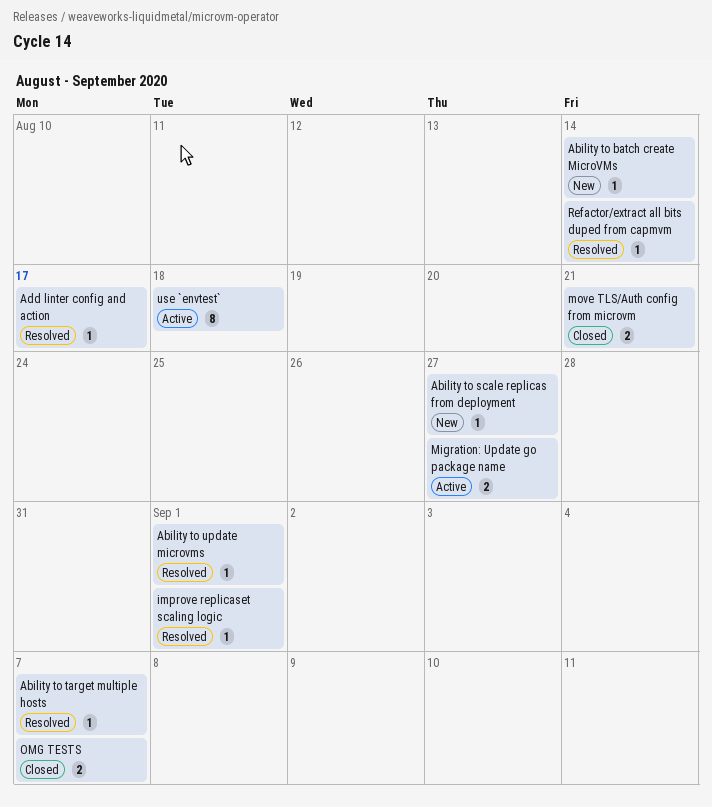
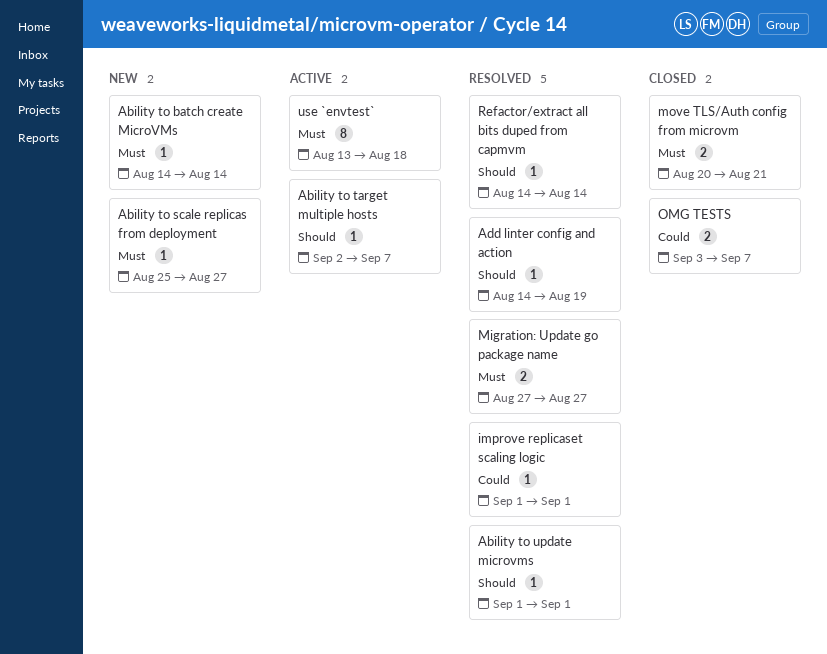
Ability to target multiple hosts, status: Resolved -> Active
Add linter config and action, due: Aug 17 -> Aug 19
Migration: Update go package name, status: Active -> Resolved

